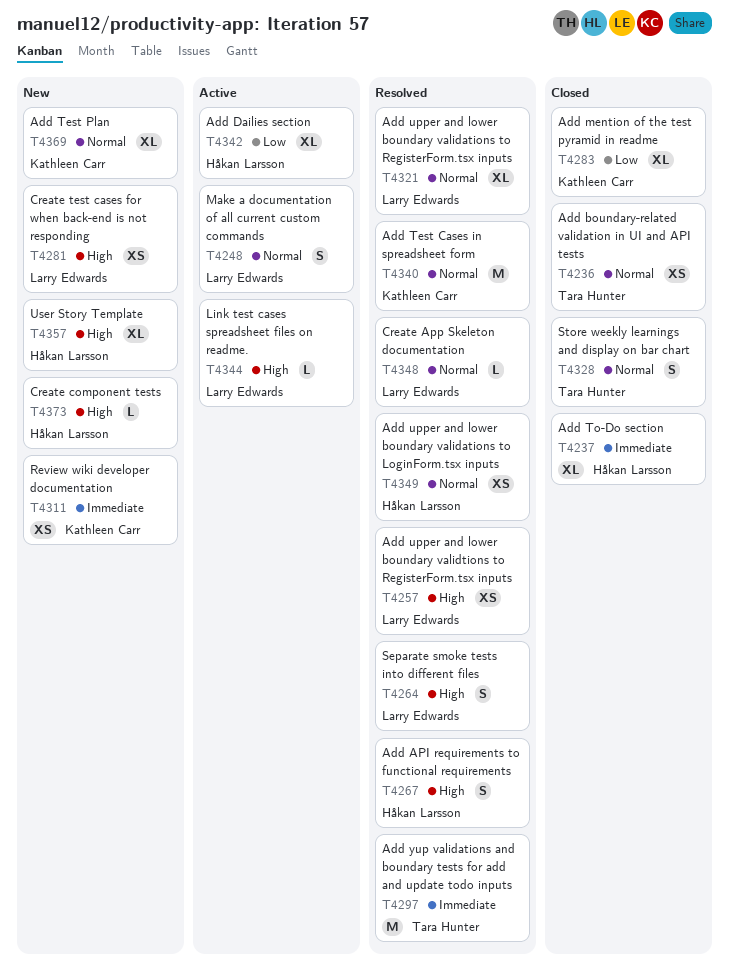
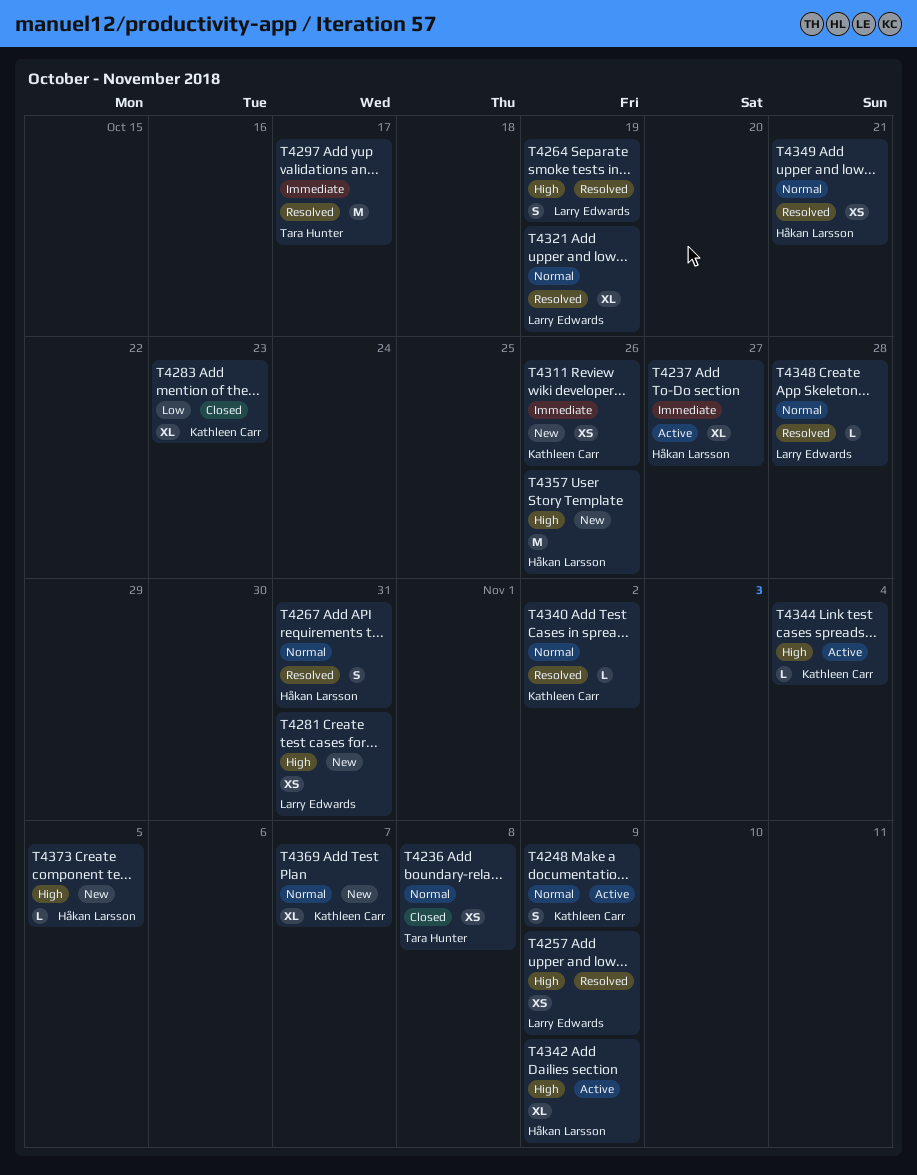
T4237, status: Closed -> Active
T4248, owner: Larry Edwards -> Kathleen Carr
T4267, priority: High -> Normal
T4328: present -> none
T4340, estimate: M -> L
T4342, priority: Low -> High
T4344, owner: Larry Edwards -> Kathleen Carr
T4357, estimate: XL -> M

